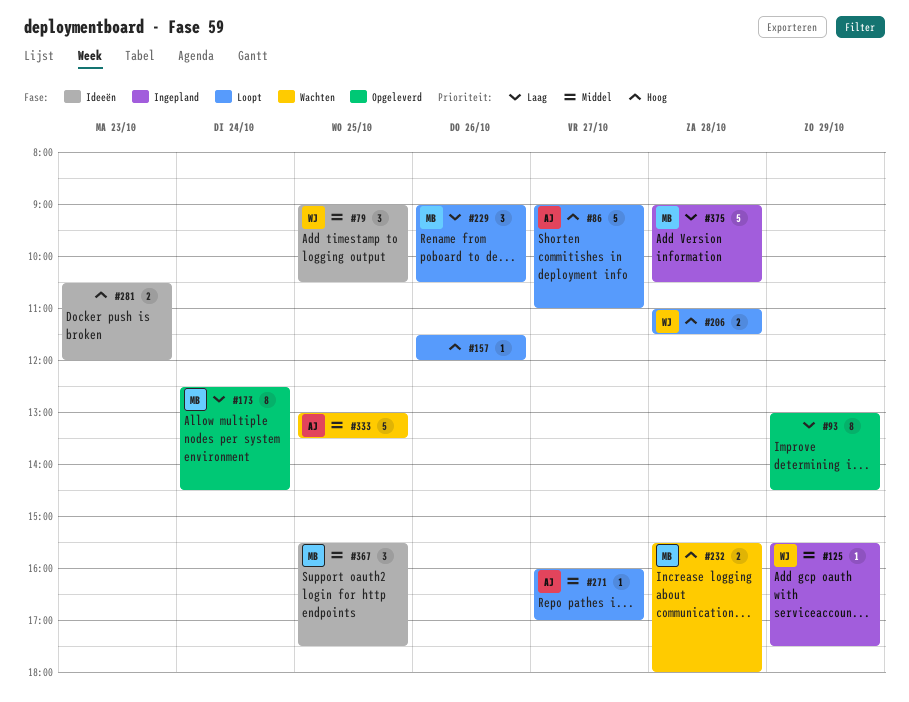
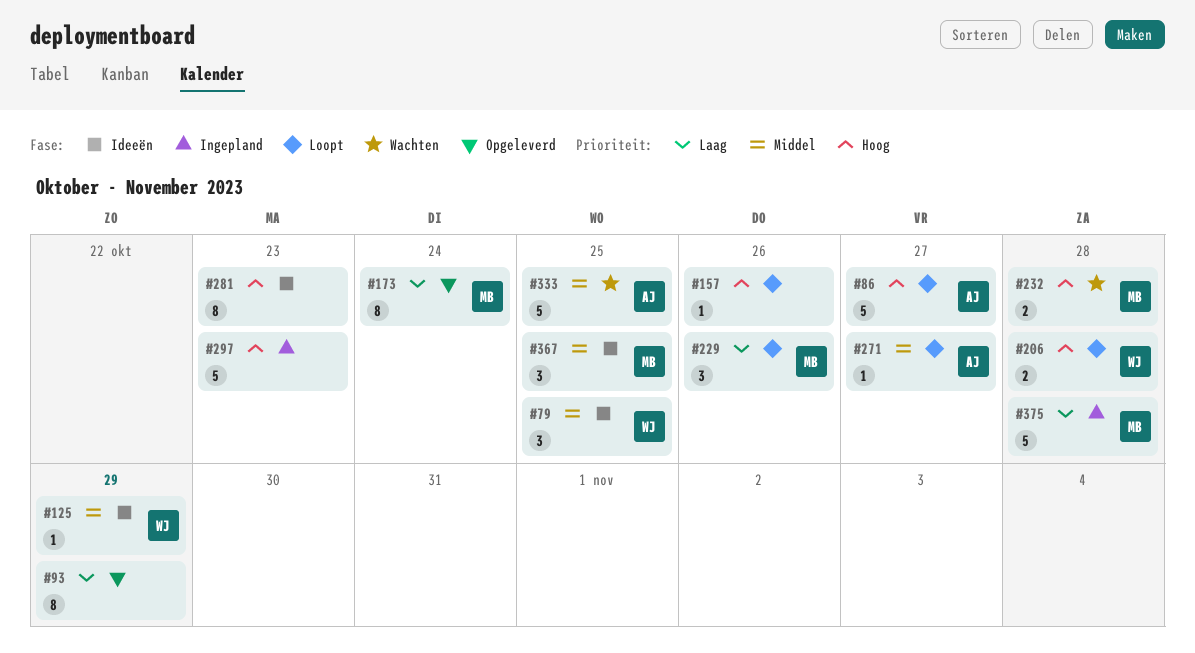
#125, status: Ingepland -> Ideeën
#281, estimate: 2 -> 8
#297: none -> present

